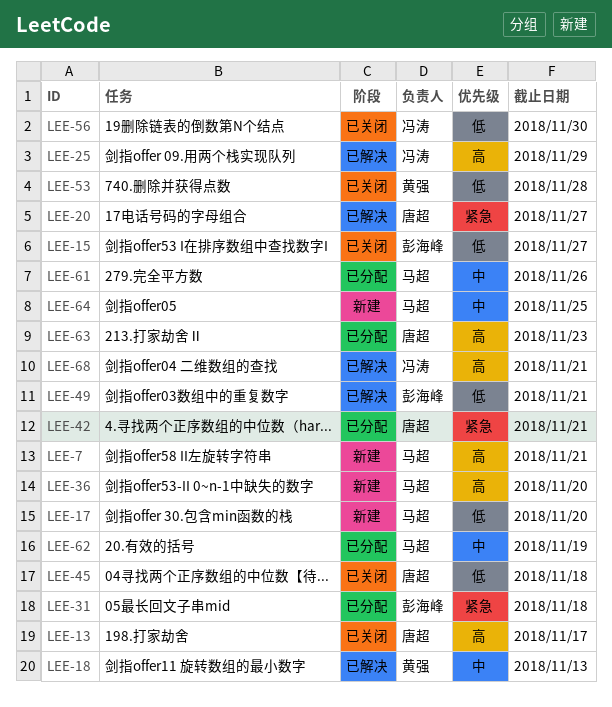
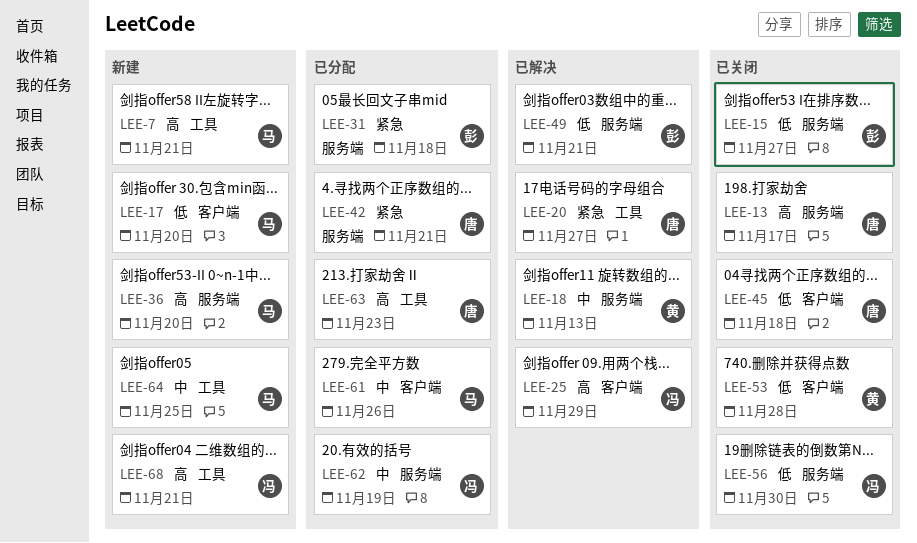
LEE-62, owner: 马超 -> 冯涛
LEE-68, status: 已解决 -> 新建

